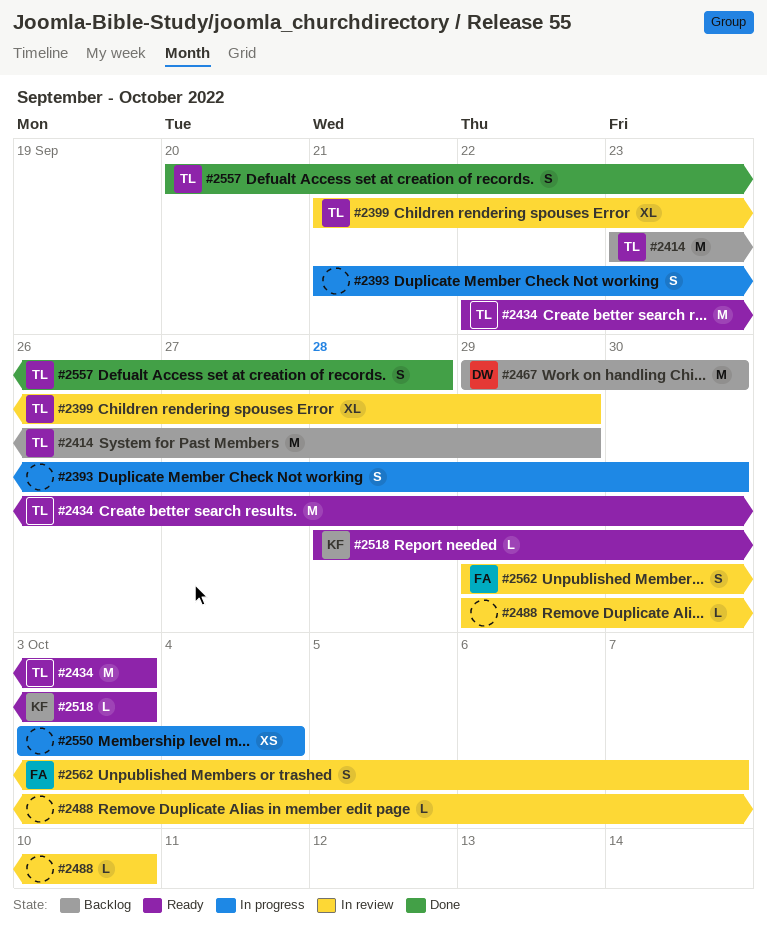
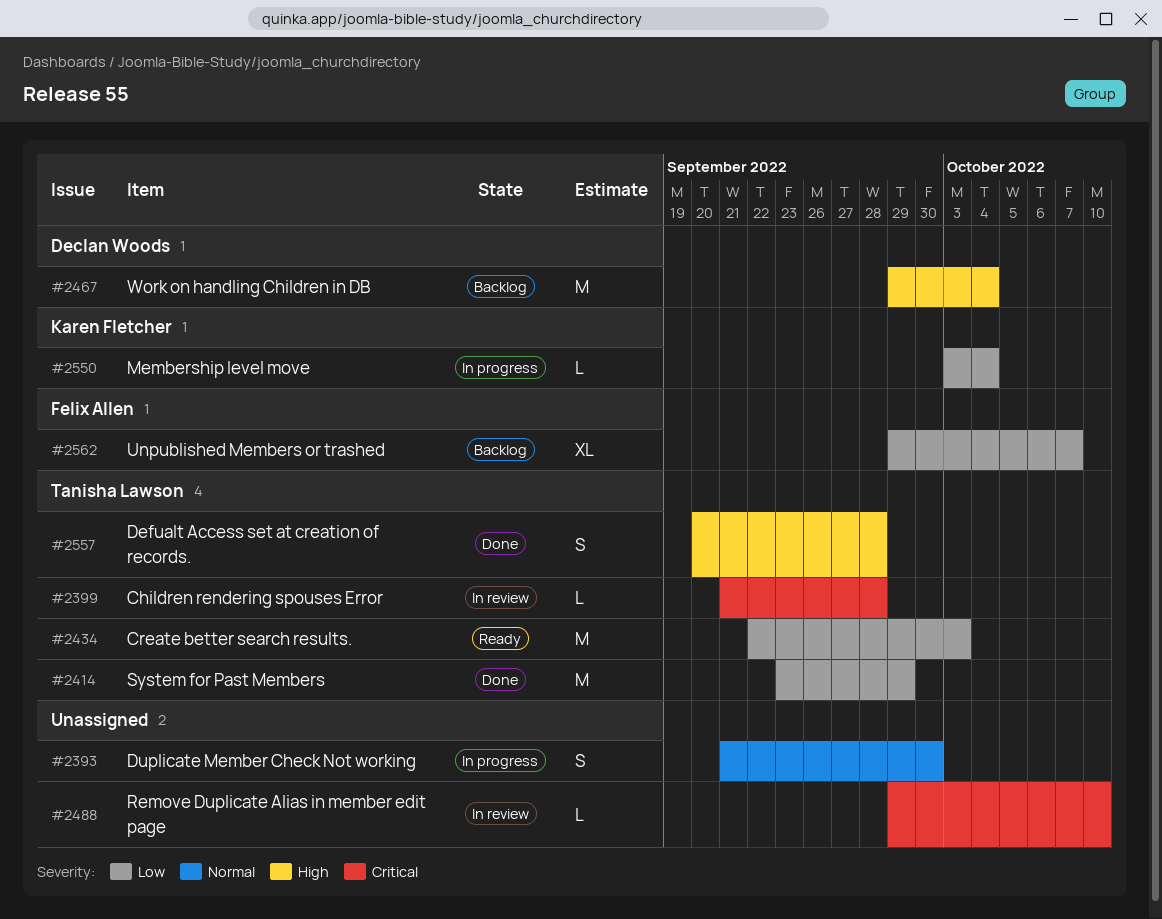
#2399, estimate: XL -> L
#2399, due: Sep 29 -> Sep 28
#2414, status: Backlog -> Done
#2467, due: Sep 30 -> Oct 4
#2518: present -> none
#2550, owner: none -> Karen Fletcher
#2550, estimate: XS -> L
#2562, status: In review -> Backlog
#2562, estimate: S -> XL

